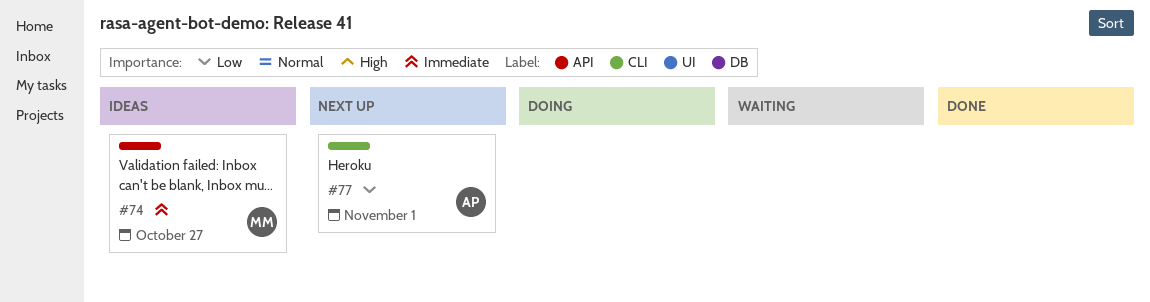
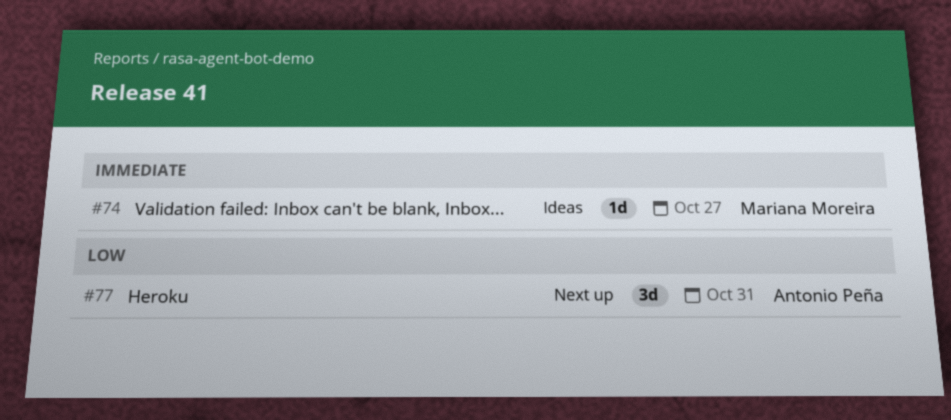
#77, due: Nov 1 -> Oct 31

